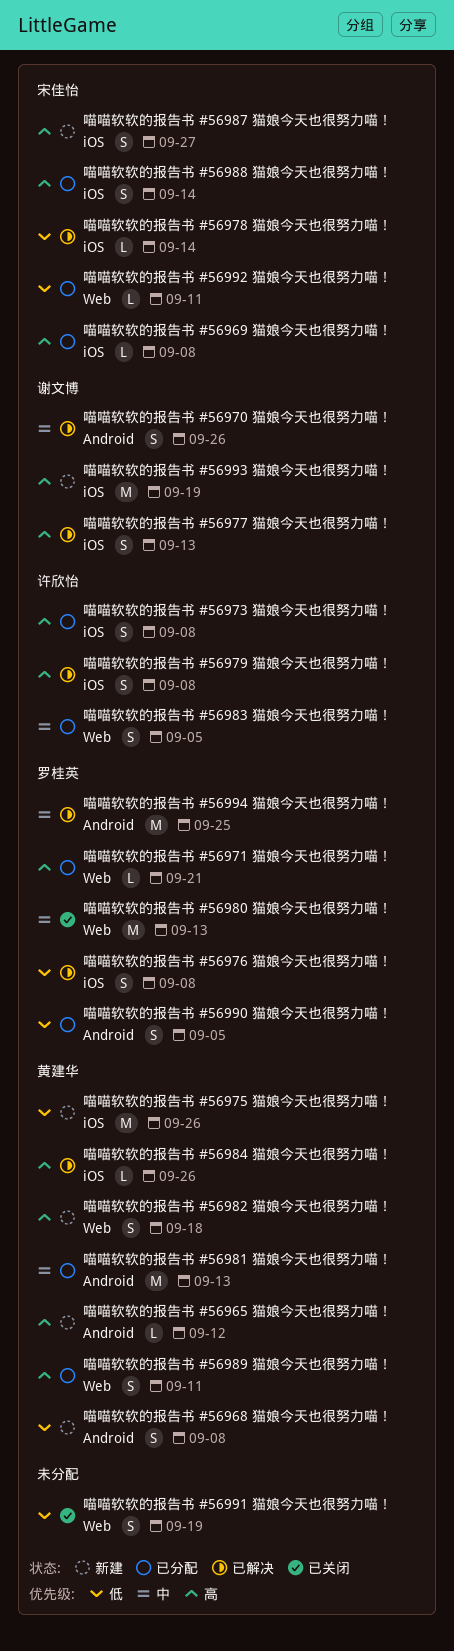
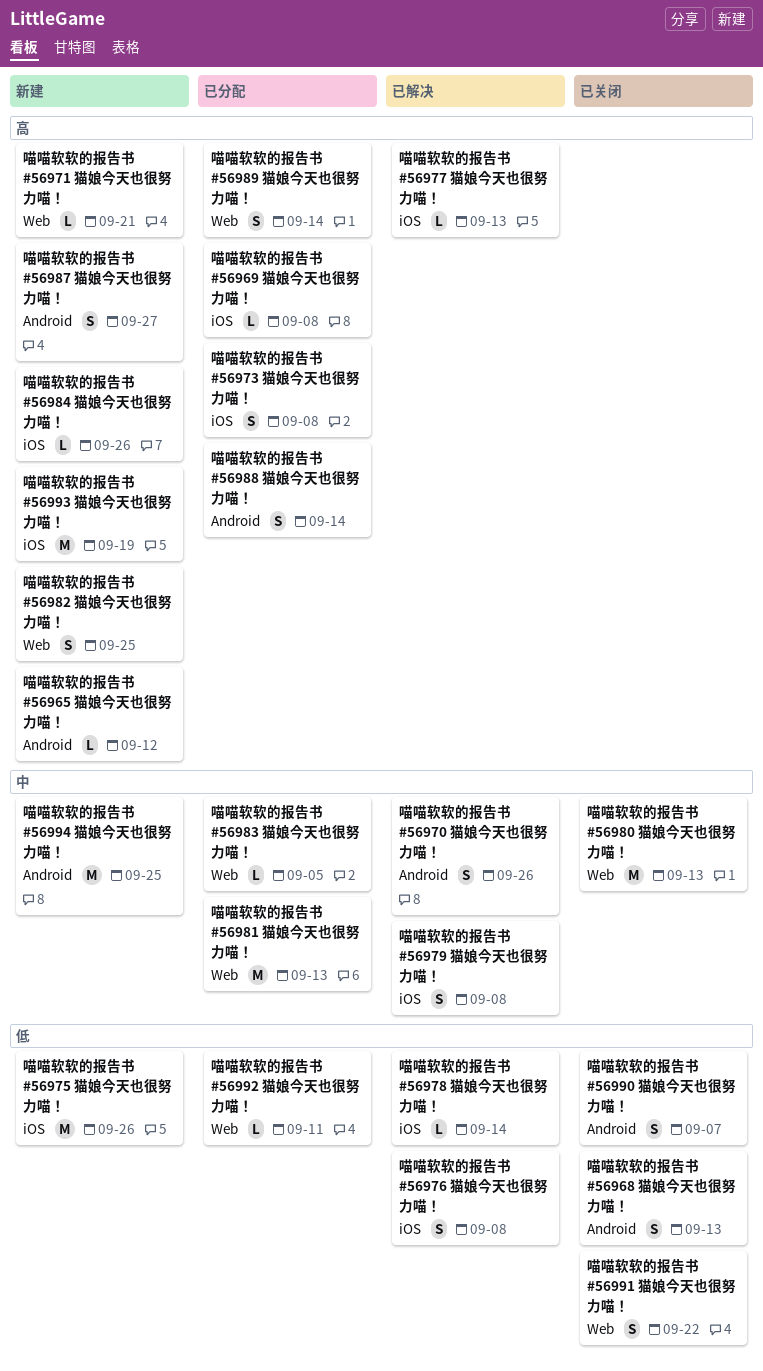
喵喵软软的报告书 #56968 猫娘今天也很努力喵！, status: 新建 -> 已关闭
喵喵软软的报告书 #56968 猫娘今天也很努力喵！, due: Sep 8 -> Sep 13
喵喵软软的报告书 #56971 猫娘今天也很努力喵！, status: 已分配 -> 新建
喵喵软软的报告书 #56977 猫娘今天也很努力喵！, estimate: S -> L
喵喵软软的报告书 #56979 猫娘今天也很努力喵！, priority: 高 -> 中
喵喵软软的报告书 #56981 猫娘今天也很努力喵！, label: Android -> Web
喵喵软软的报告书 #56982 猫娘今天也很努力喵！, due: Sep 18 -> Sep 25
喵喵软软的报告书 #56983 猫娘今天也很努力喵！, estimate: S -> L
喵喵软软的报告书 #56984 猫娘今天也很努力喵！, status: 已解决 -> 新建
喵喵软软的报告书 #56987 猫娘今天也很努力喵！, label: iOS -> Android
喵喵软软的报告书 #56988 猫娘今天也很努力喵！, label: iOS -> Android
喵喵软软的报告书 #56989 猫娘今天也很努力喵！, due: Sep 11 -> Sep 14
喵喵软软的报告书 #56990 猫娘今天也很努力喵！, status: 已分配 -> 已关闭
喵喵软软的报告书 #56990 猫娘今天也很努力喵！, due: Sep 5 -> Sep 7
喵喵软软的报告书 #56991 猫娘今天也很努力喵！, due: Sep 19 -> Sep 22
喵喵软软的报告书 #56994 猫娘今天也很努力喵！, status: 已解决 -> 新建

